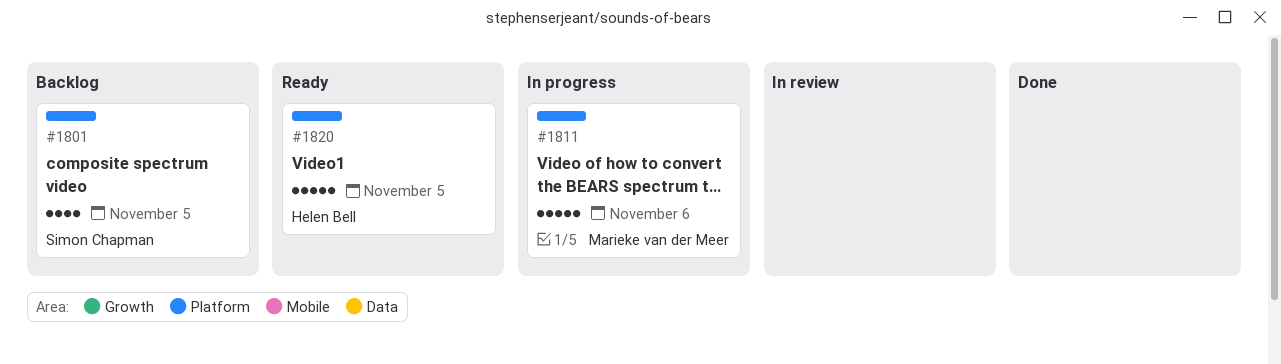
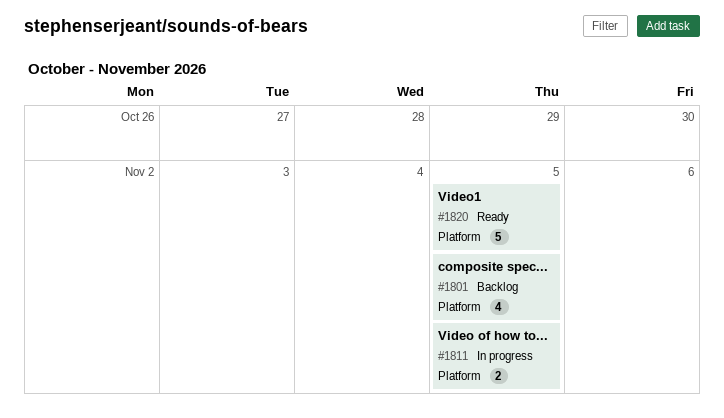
#1811, estimate: 5 -> 2
#1811, due: Nov 6 -> Nov 5

